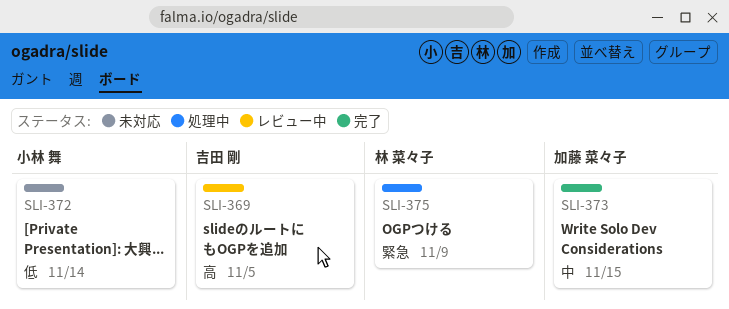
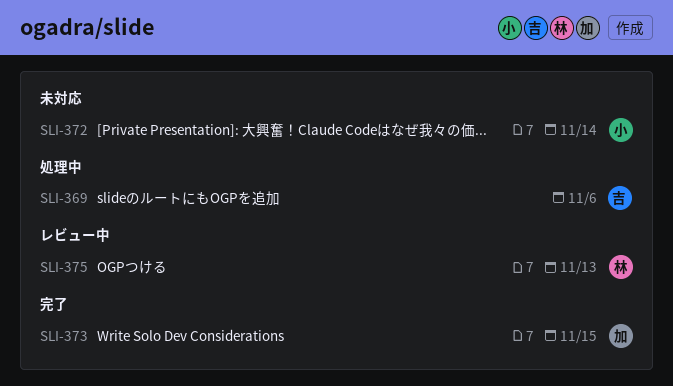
SLI-369, status: レビュー中 -> 処理中
SLI-369, due: Nov 5 -> Nov 6
SLI-375, status: 処理中 -> レビュー中
SLI-375, due: Nov 9 -> Nov 13

